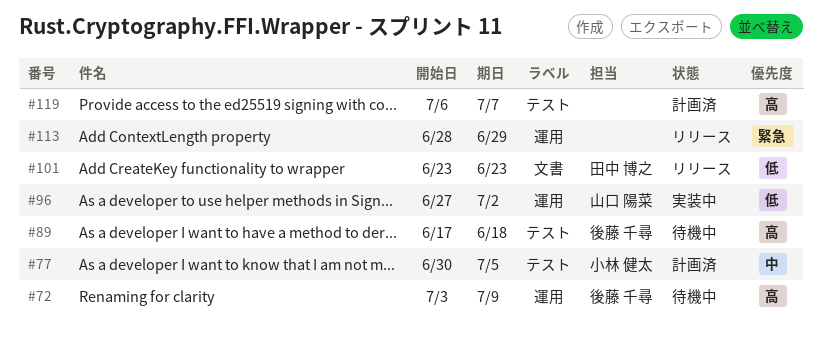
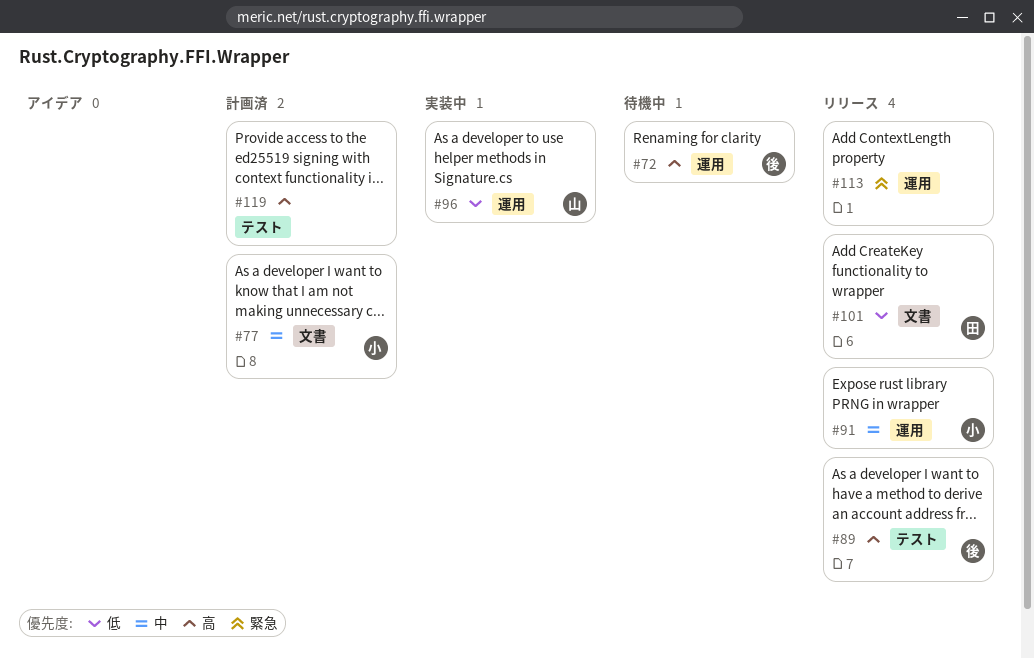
#77, label: テスト -> 文書
#89, status: 待機中 -> リリース
#91: none -> present

